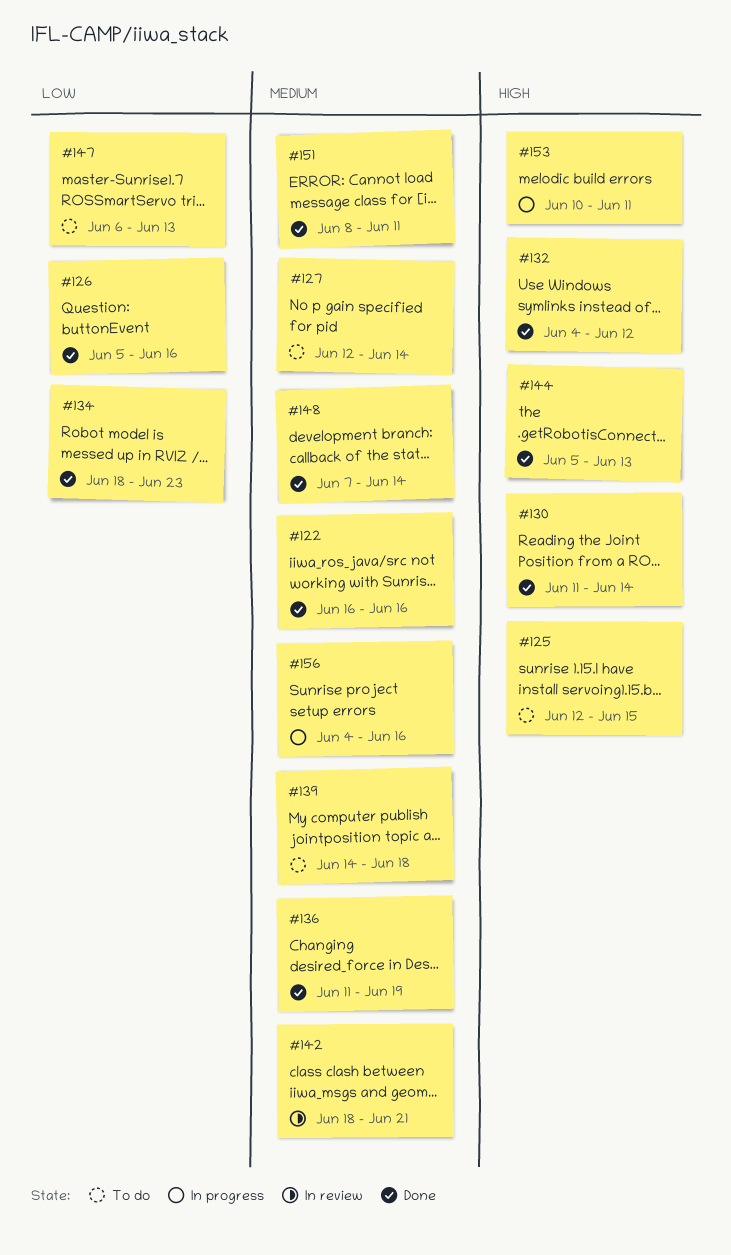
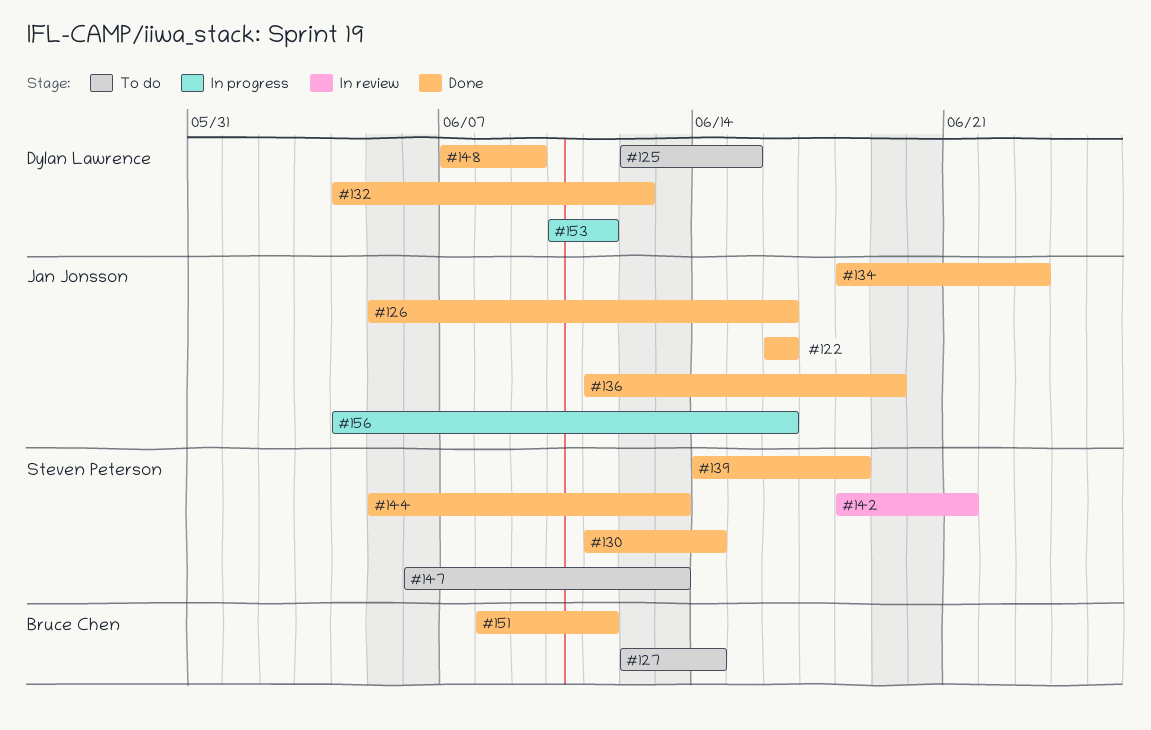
#139, status: To do -> Done
#148, due: Jun 14 -> Jun 9

